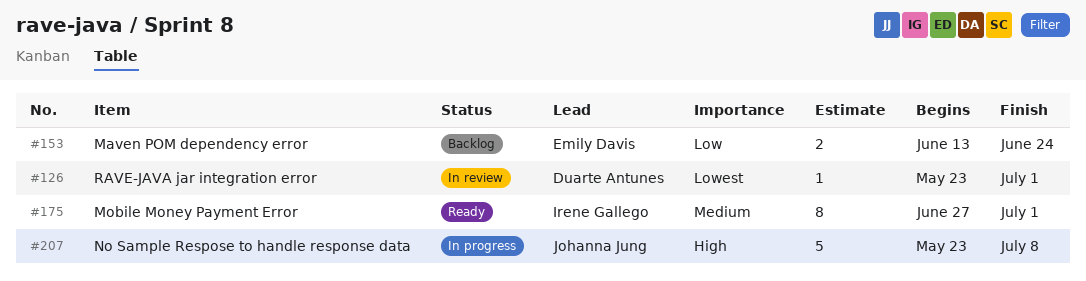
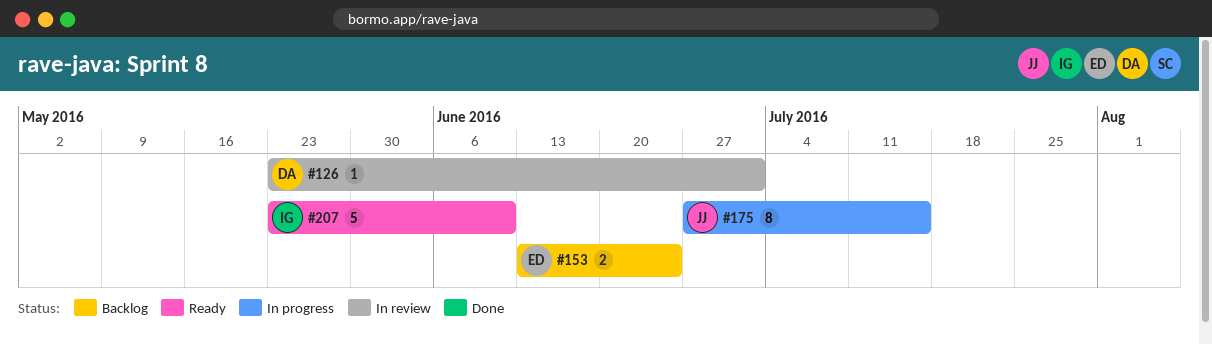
#175, status: Ready -> In progress
#175, owner: Irene Gallego -> Johanna Jung
#175, due: Jul 1 -> Jul 15
#207, status: In progress -> Ready
#207, owner: Johanna Jung -> Irene Gallego
#207, due: Jul 8 -> Jun 10

